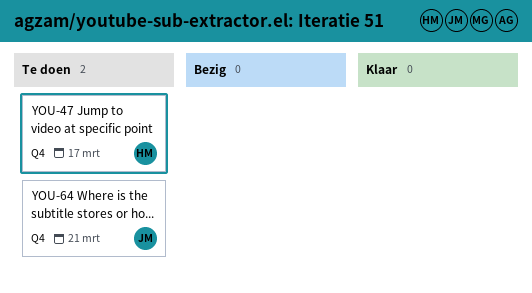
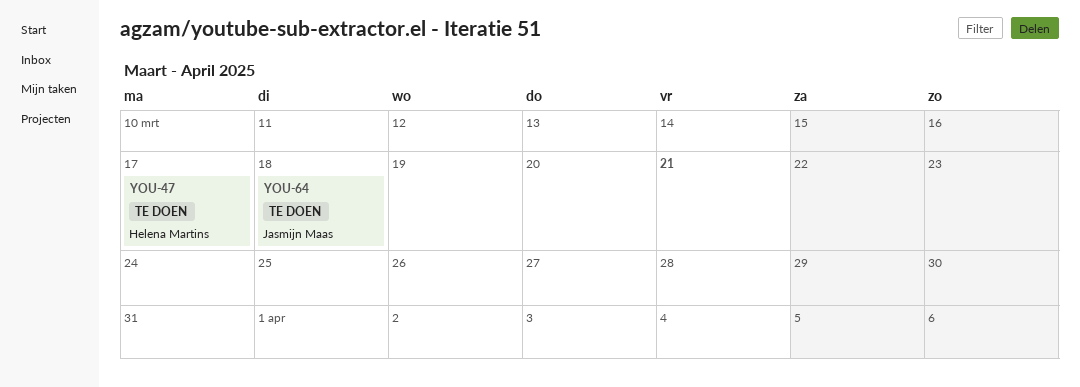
YOU-64, due: Mar 21 -> Mar 18

